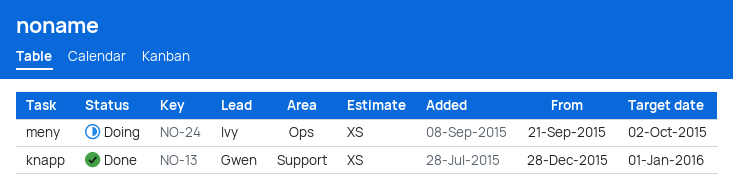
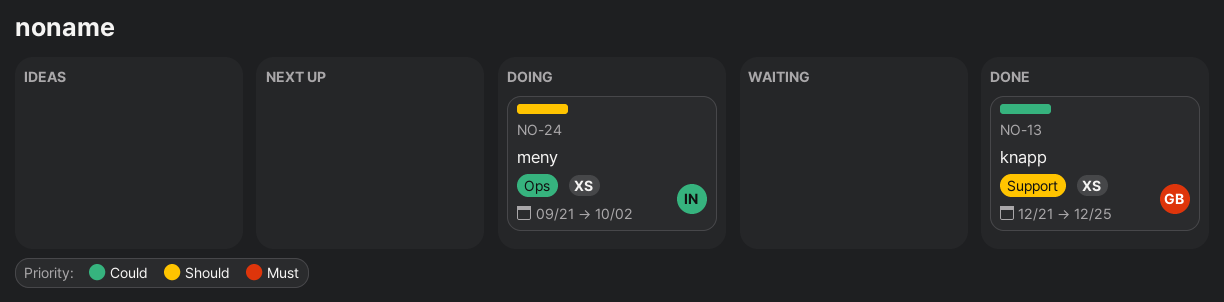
NO-13, start: Dec 28 -> Dec 21
NO-13, due: Jan 1 -> Dec 25

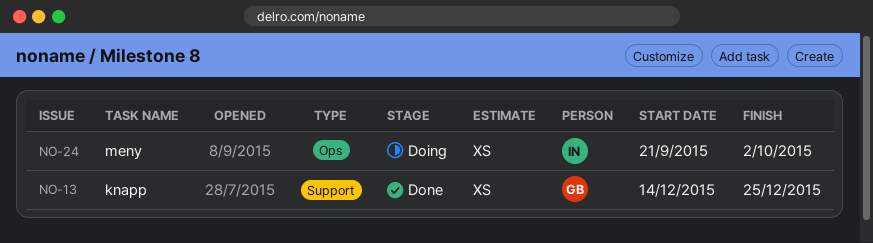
NO-13, start: Dec 21 -> Dec 14

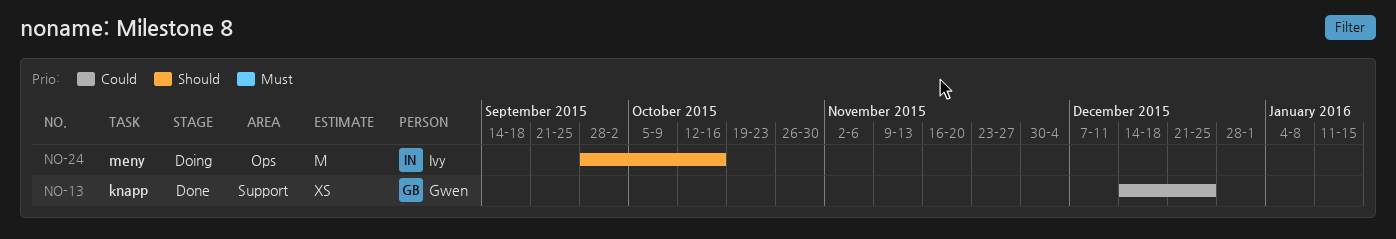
NO-24, estimate: XS -> M
NO-24, start: Sep 21 -> Sep 28
NO-24, due: Oct 2 -> Oct 16

